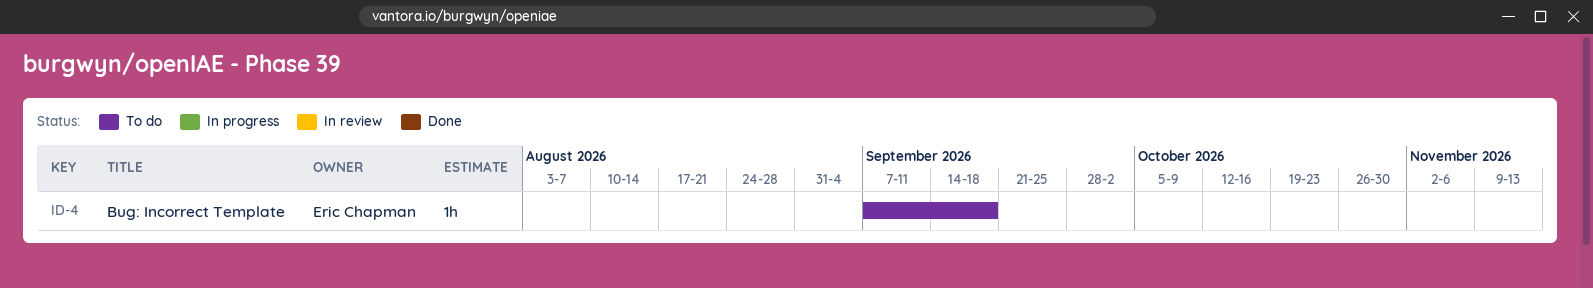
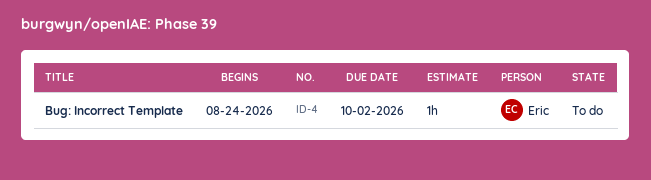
ID-4, start: Sep 7 -> Aug 24
ID-4, due: Sep 18 -> Oct 2

